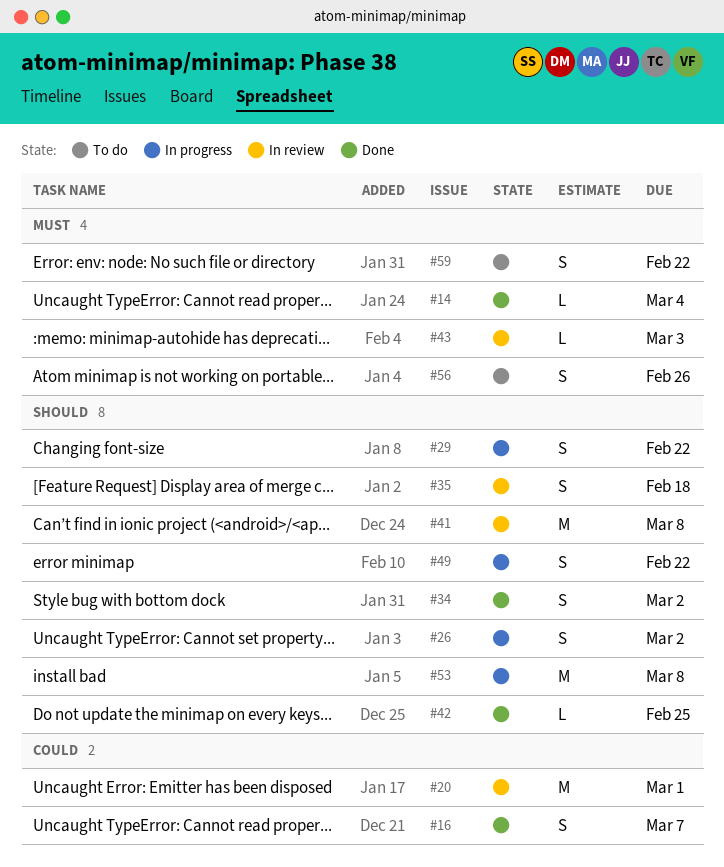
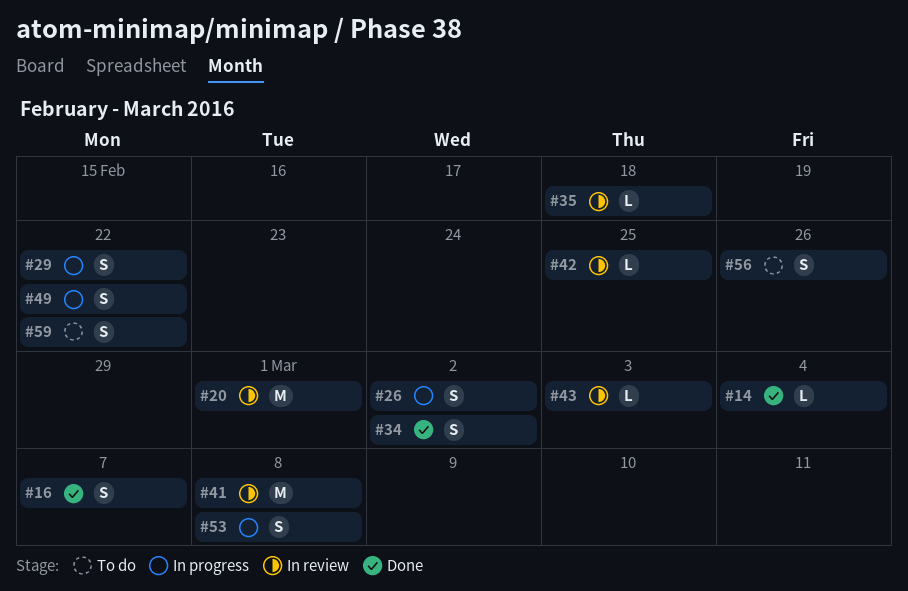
#35, estimate: S -> L
#42, status: Done -> In review
#53, estimate: M -> S

